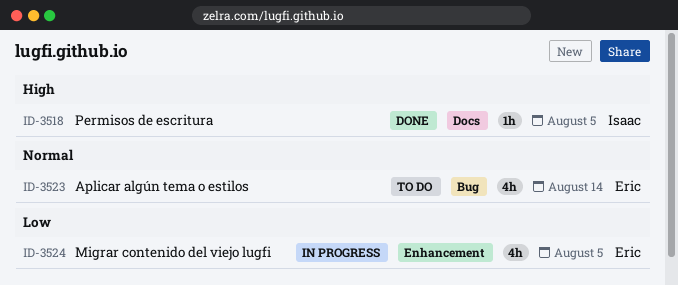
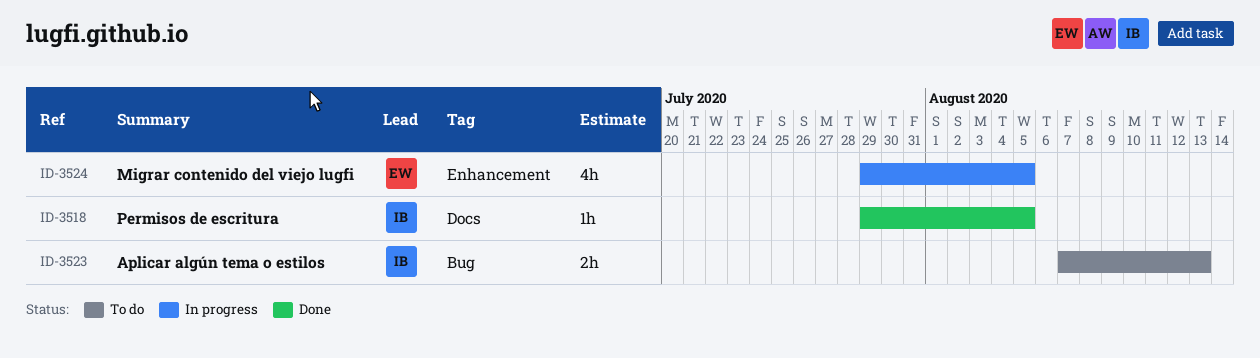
ID-3523, owner: Eric -> Isaac
ID-3523, estimate: 4h -> 2h
ID-3523, due: Aug 14 -> Aug 13

